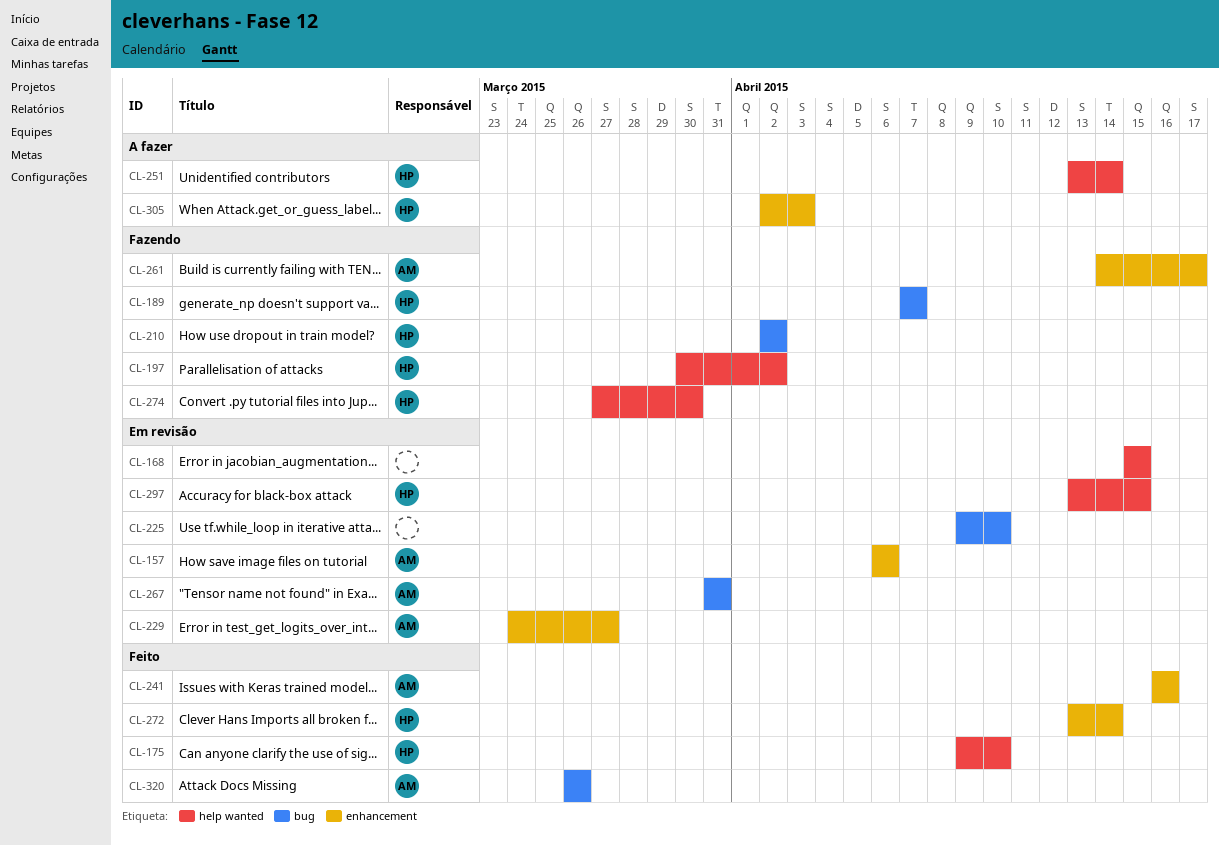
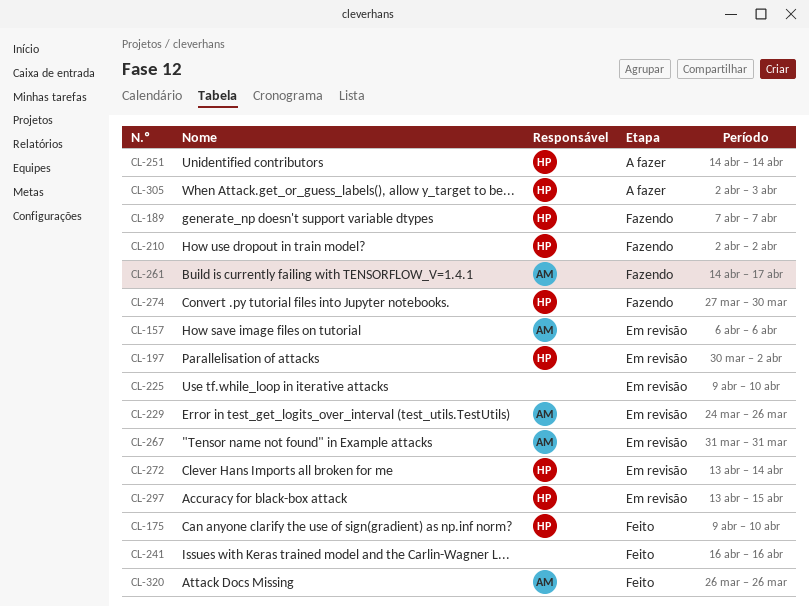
CL-168: present -> none
CL-197, status: Fazendo -> Em revisão
CL-229, due: Mar 27 -> Mar 26
CL-241, owner: AM -> none
CL-251, start: Apr 13 -> Apr 14
CL-272, status: Feito -> Em revisão

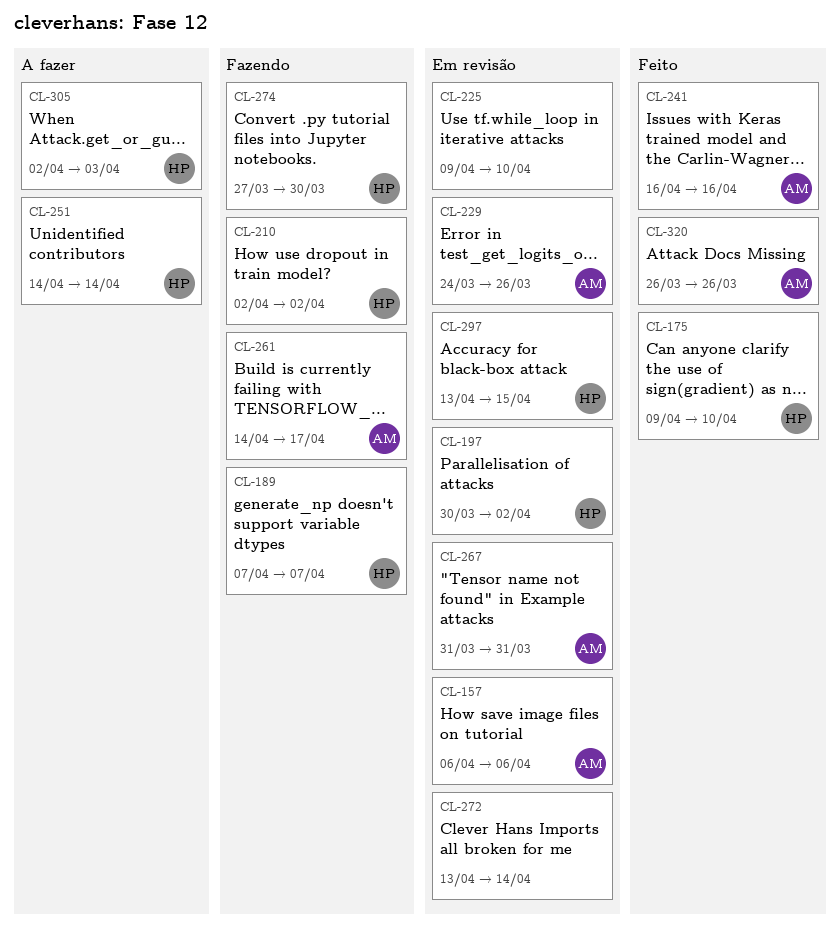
CL-241, owner: none -> AM
CL-272, owner: HP -> none

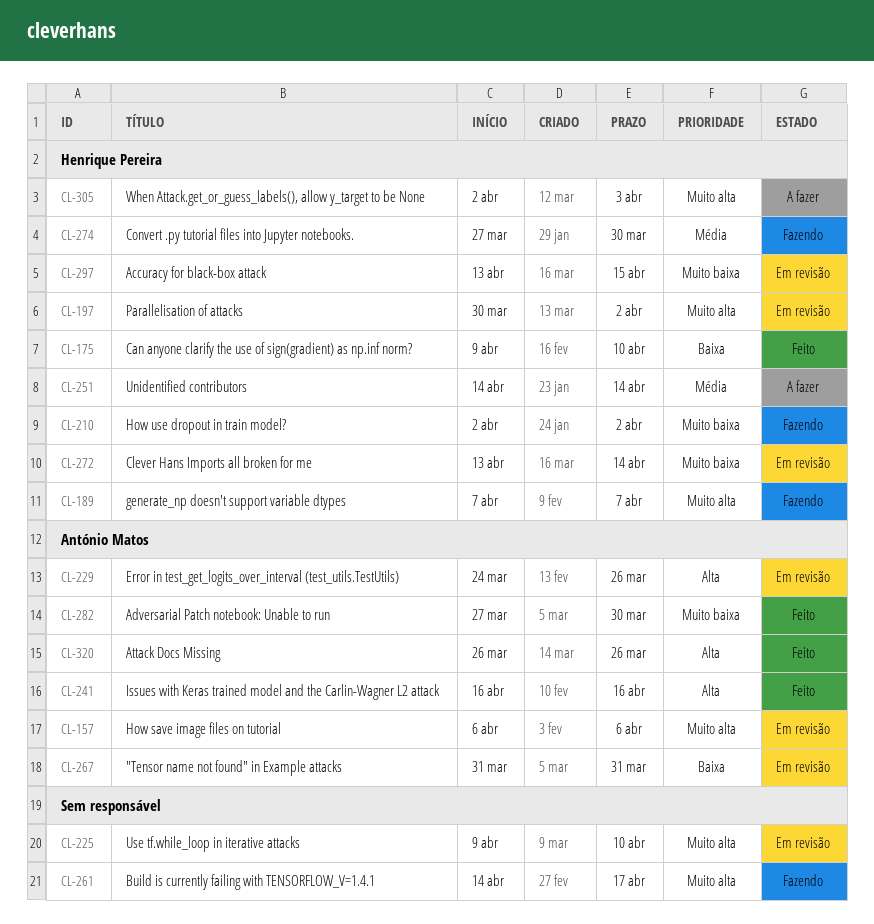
CL-261, owner: António Matos -> none
CL-272, owner: none -> Henrique Pereira
CL-282: none -> present

